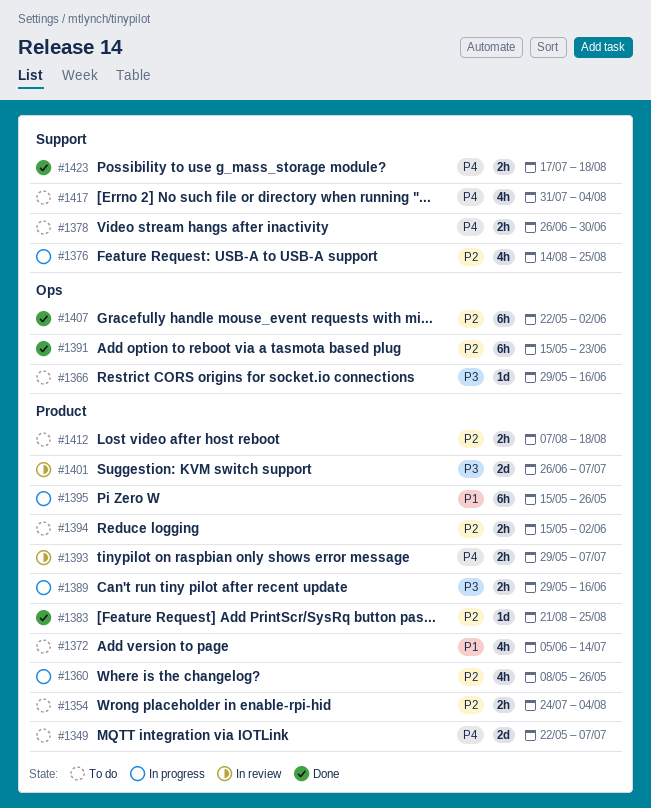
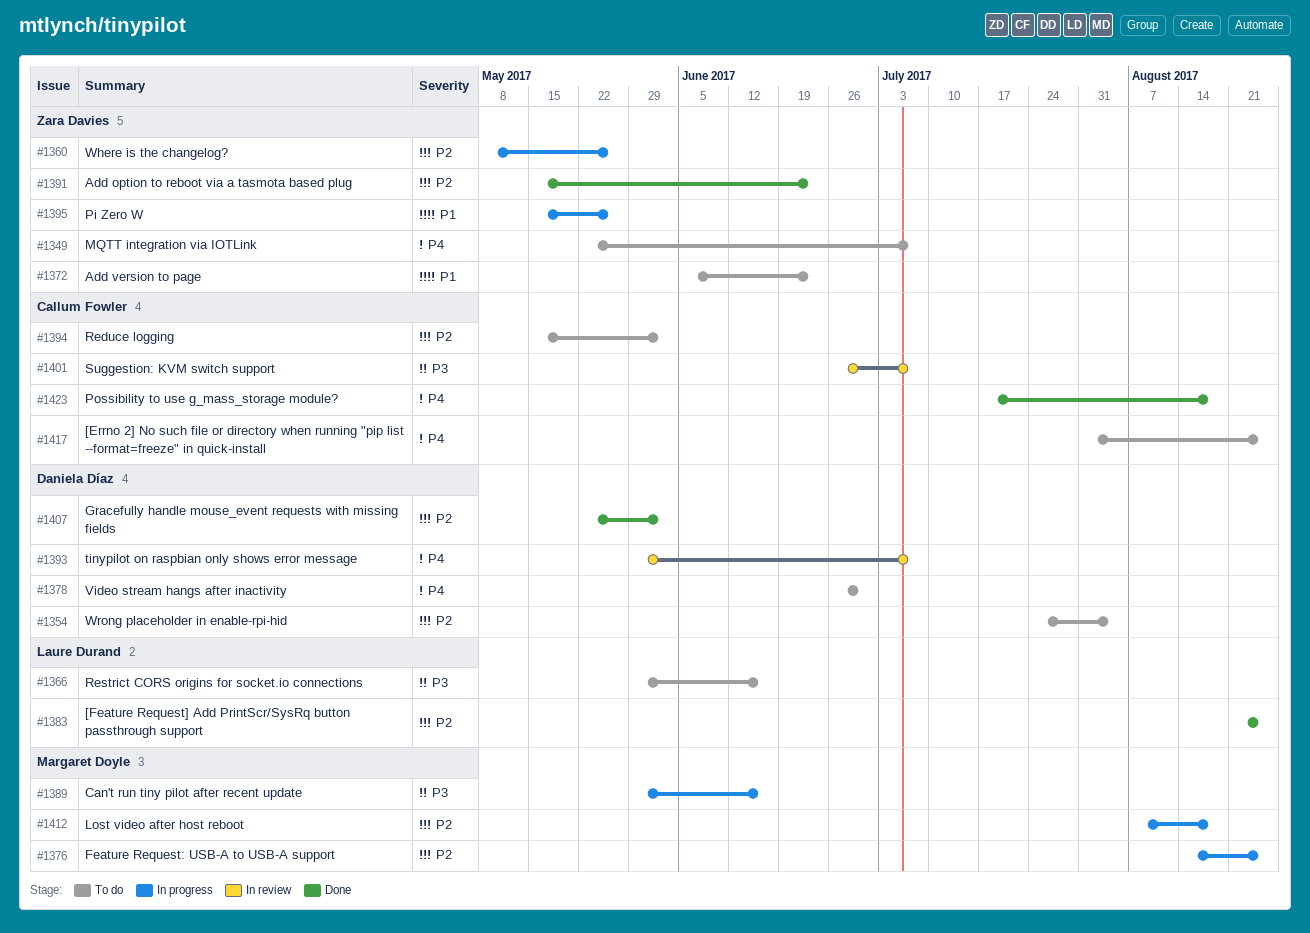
#1372, due: Jul 14 -> Jun 23
#1412, status: To do -> In progress
#1417, due: Aug 4 -> Aug 25

